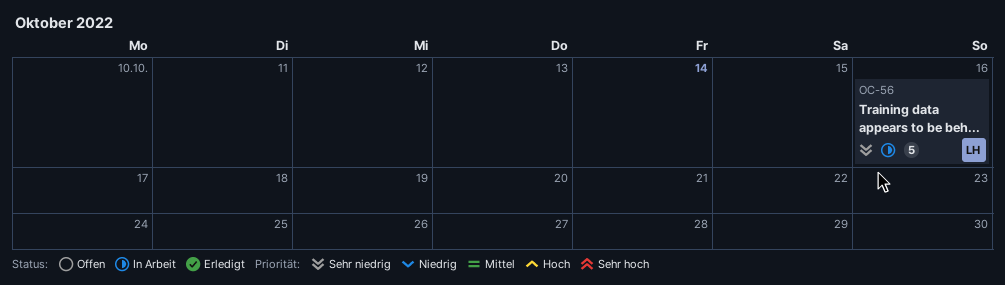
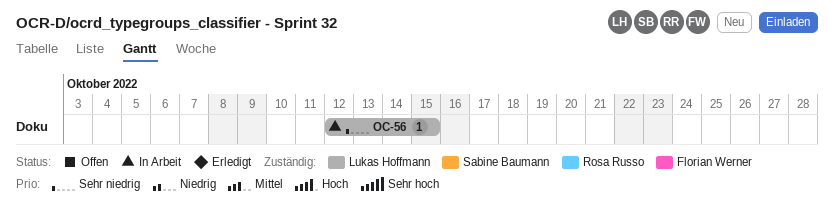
OC-56, estimate: 5 -> 1
OC-56, due: Oct 16 -> Oct 15

